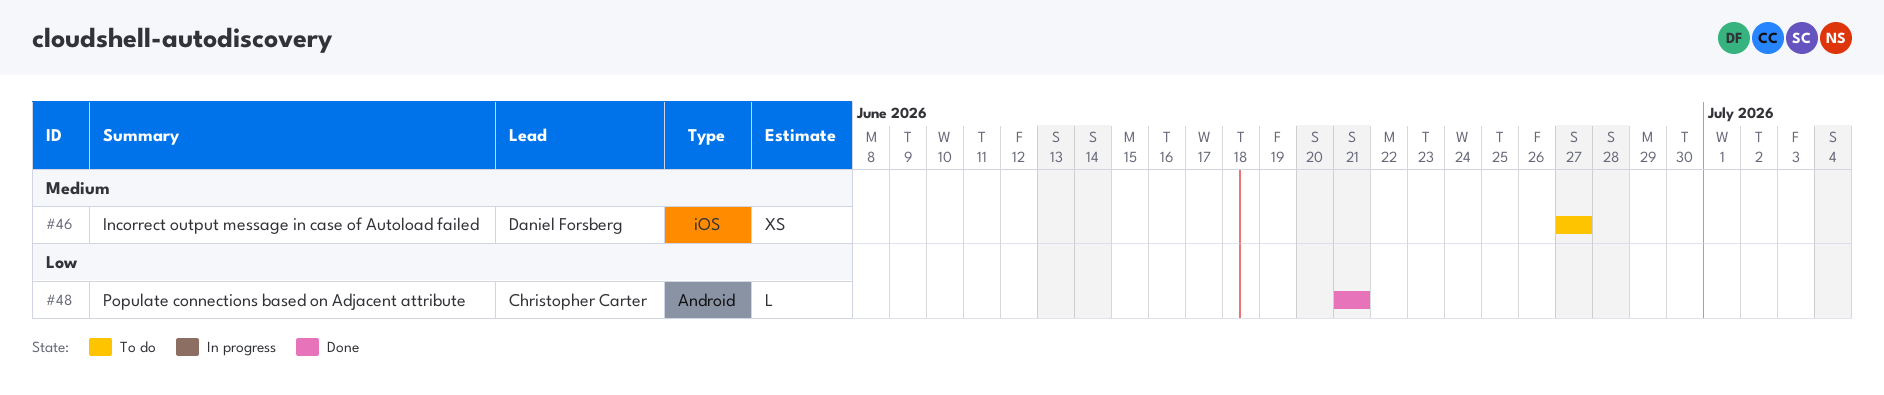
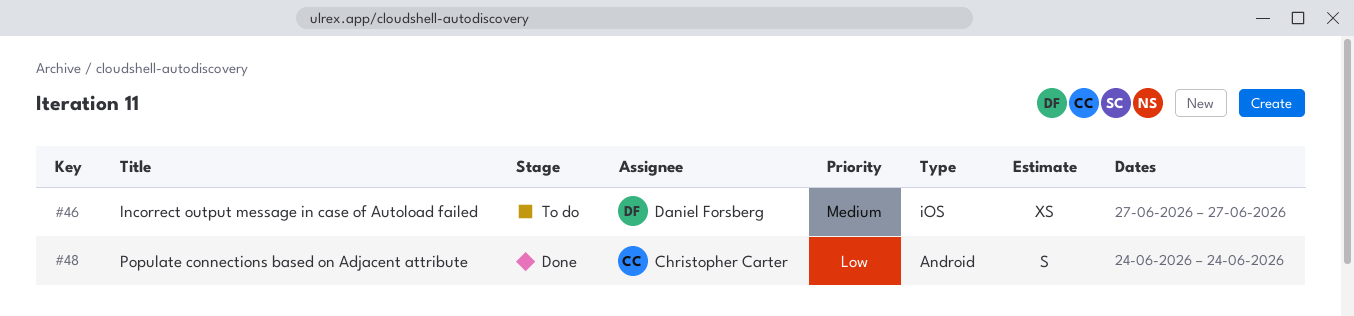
#48, estimate: L -> S
#48, start: Jun 21 -> Jun 24
#48, due: Jun 21 -> Jun 24

